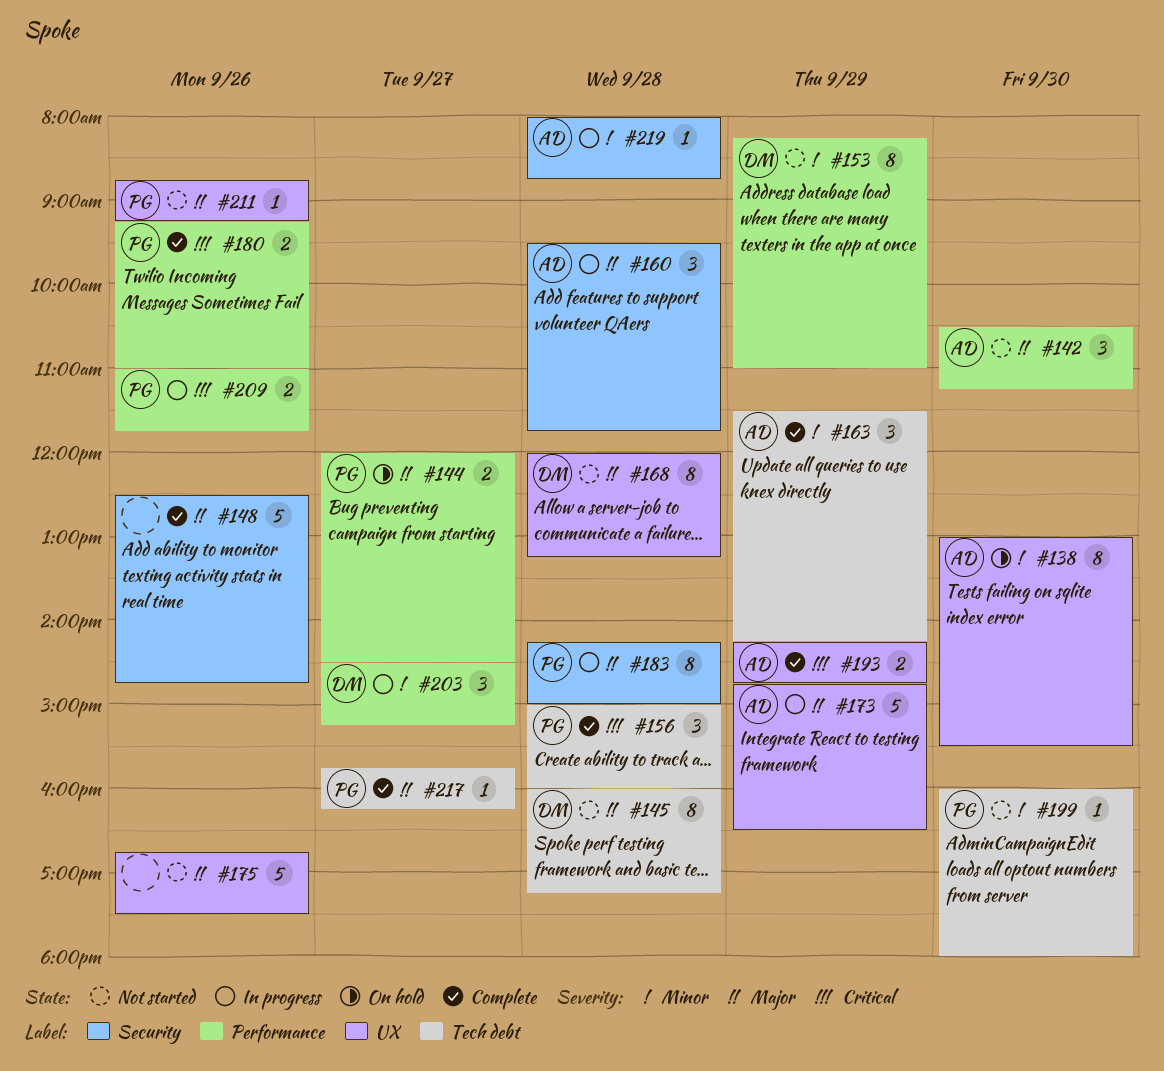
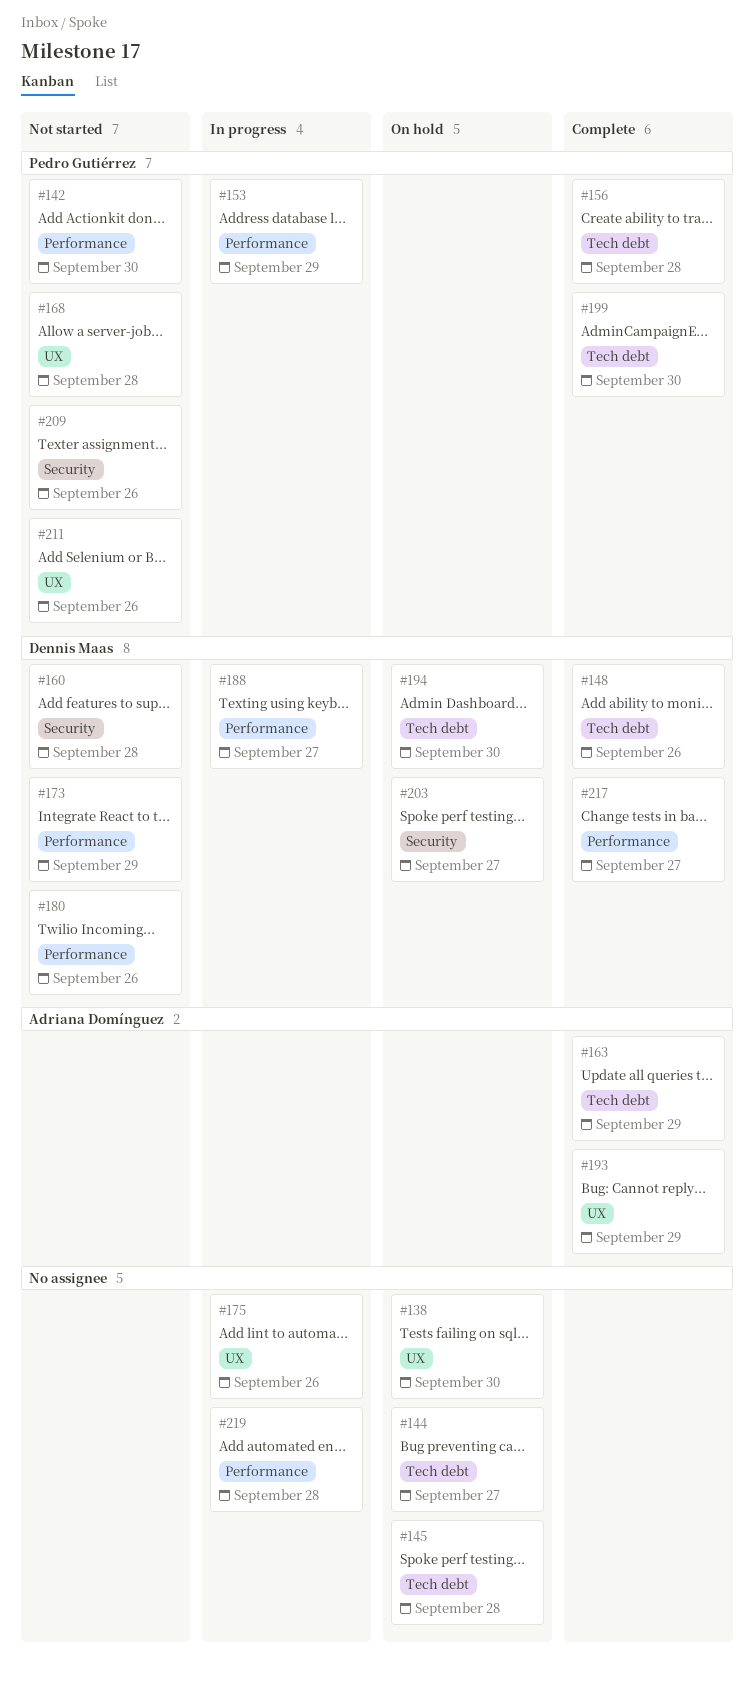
#138, owner: Adriana Domínguez -> none
#142, owner: Adriana Domínguez -> Pedro Gutiérrez
#144, owner: Pedro Gutiérrez -> none
#144, label: Performance -> Tech debt
#145, status: Not started -> On hold
#145, owner: Dennis Maas -> none
#148, owner: none -> Dennis Maas
#148, label: Security -> Tech debt
#153, status: Not started -> In progress
#153, owner: Dennis Maas -> Pedro Gutiérrez
#160, status: In progress -> Not started
#160, owner: Adriana Domínguez -> Dennis Maas
#168, owner: Dennis Maas -> Pedro Gutiérrez
#173, status: In progress -> Not started
#173, owner: Adriana Domínguez -> Dennis Maas
#173, label: UX -> Performance
#175, status: Not started -> In progress
#180, status: Complete -> Not started
#180, owner: Pedro Gutiérrez -> Dennis Maas
#183: present -> none
#188: none -> present
#194: none -> present
#199, status: Not started -> Complete
#203, status: In progress -> On hold
#203, label: Performance -> Security
#209, status: In progress -> Not started
#209, label: Performance -> Security
#217, owner: Pedro Gutiérrez -> Dennis Maas
#217, label: Tech debt -> Performance
#219, owner: Adriana Domínguez -> none
#219, label: Security -> Performance

